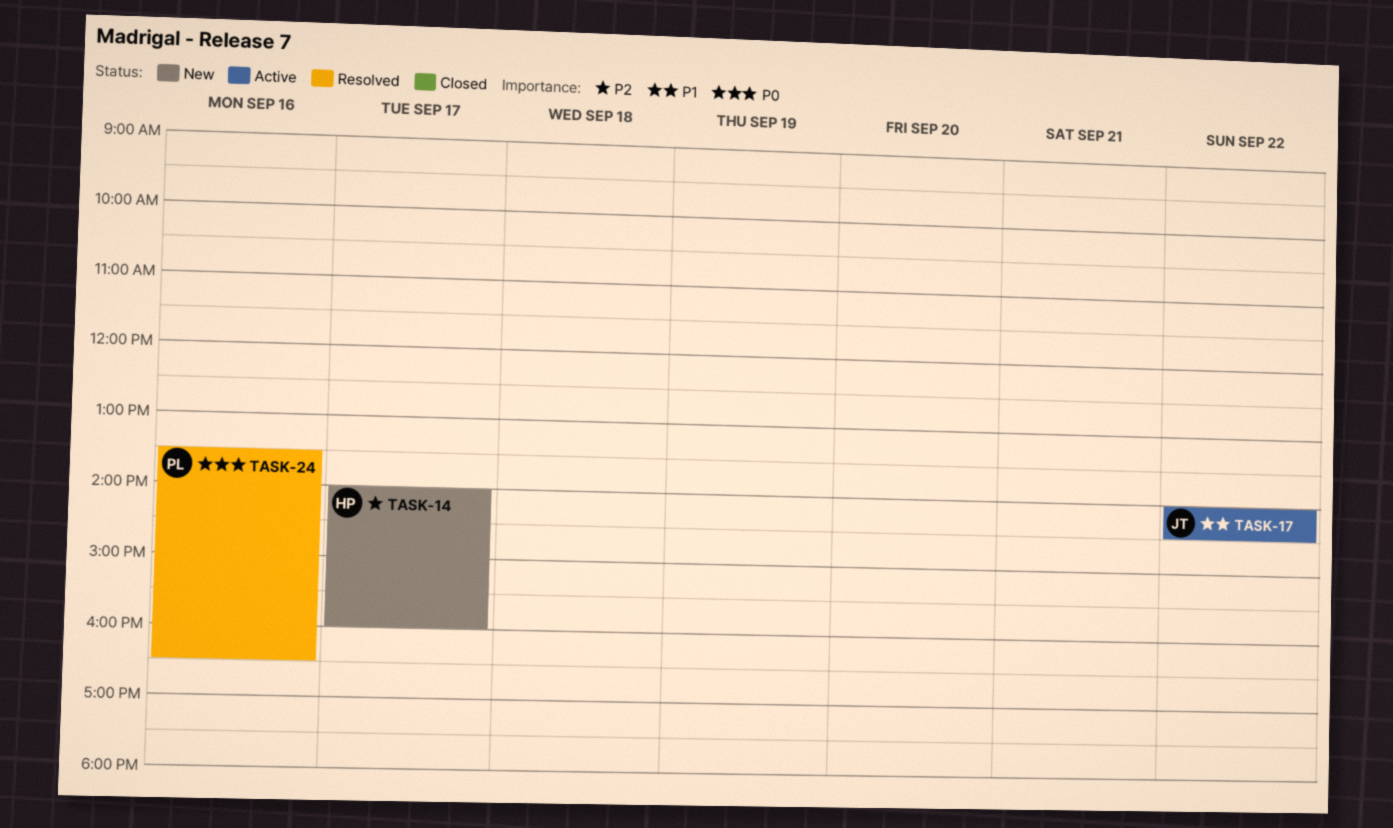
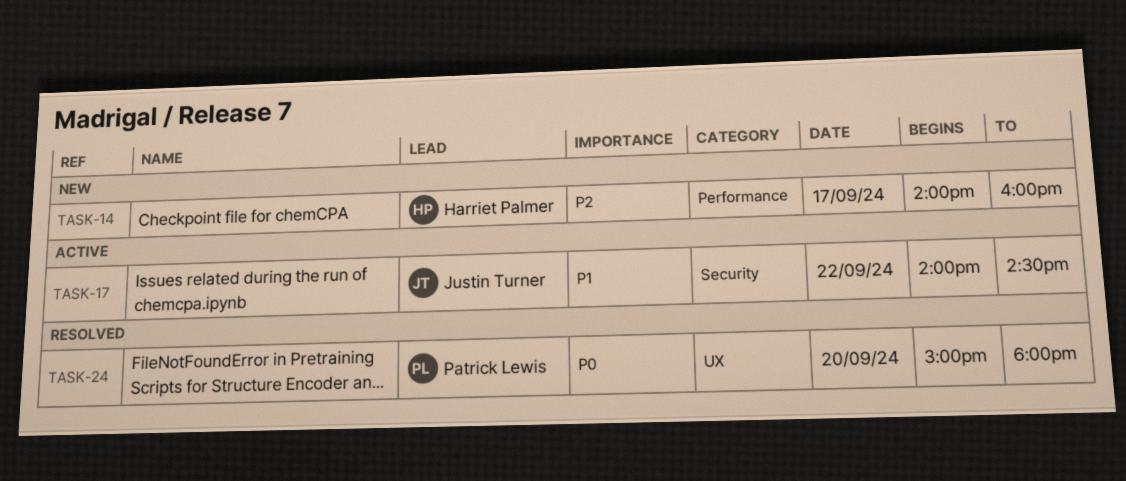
TASK-24, day: Sep 16 -> Sep 20
TASK-24, begins: 13:30 -> 15:00
TASK-24, ends: 16:30 -> 18:00

